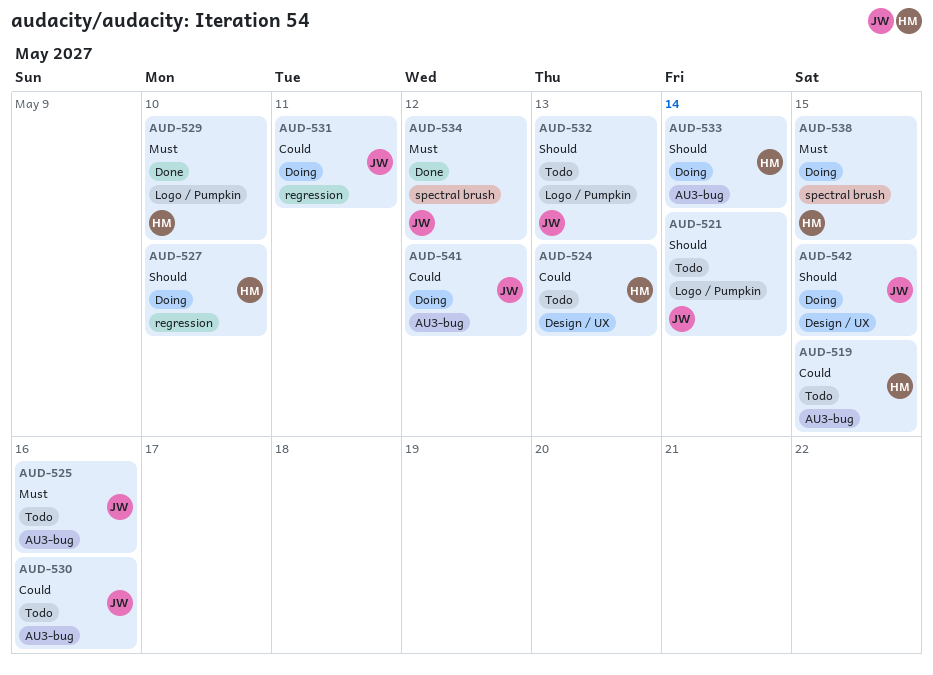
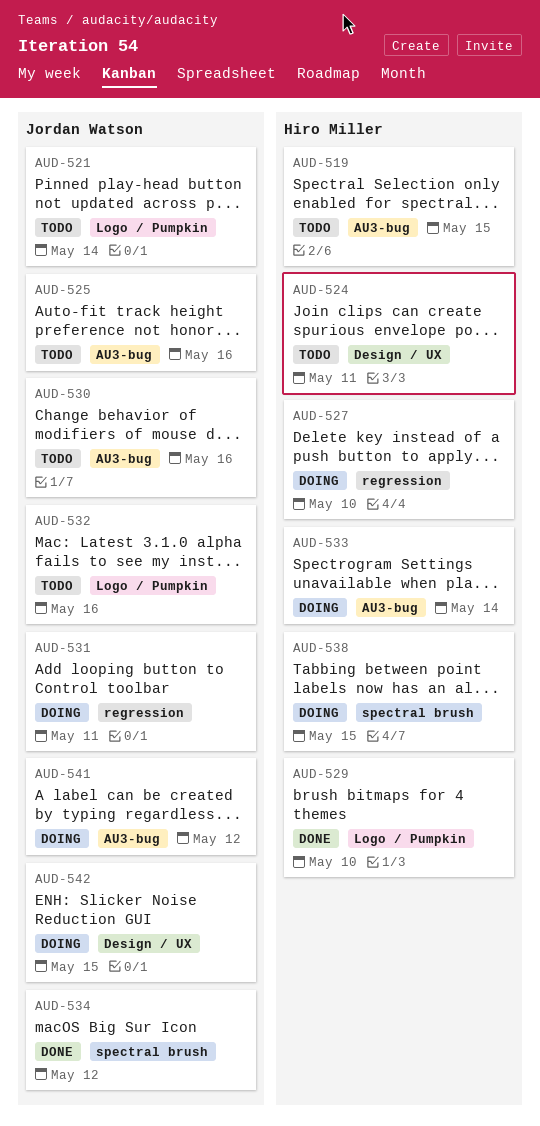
AUD-524, day: May 13 -> May 11
AUD-532, day: May 13 -> May 16

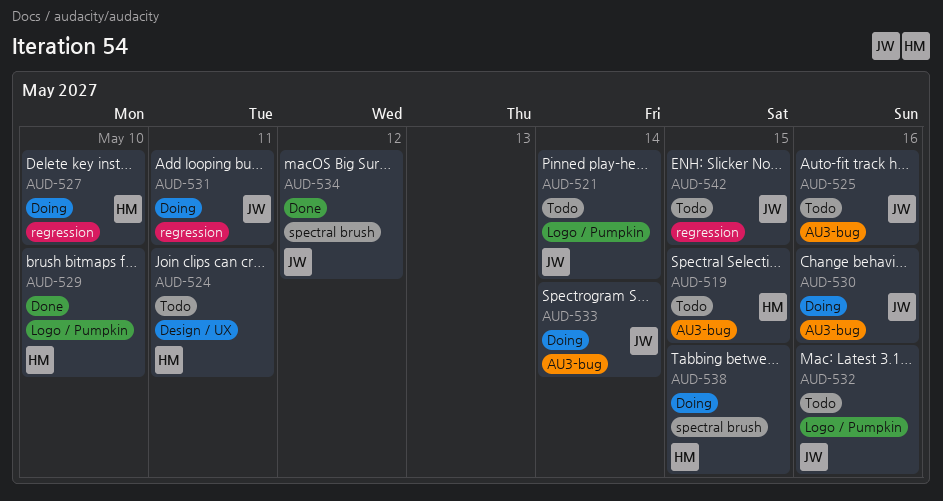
AUD-530, status: Todo -> Doing
AUD-533, owner: Hiro Miller -> Jordan Watson
AUD-541: present -> none
AUD-542, status: Doing -> Todo
AUD-542, label: Design / UX -> regression

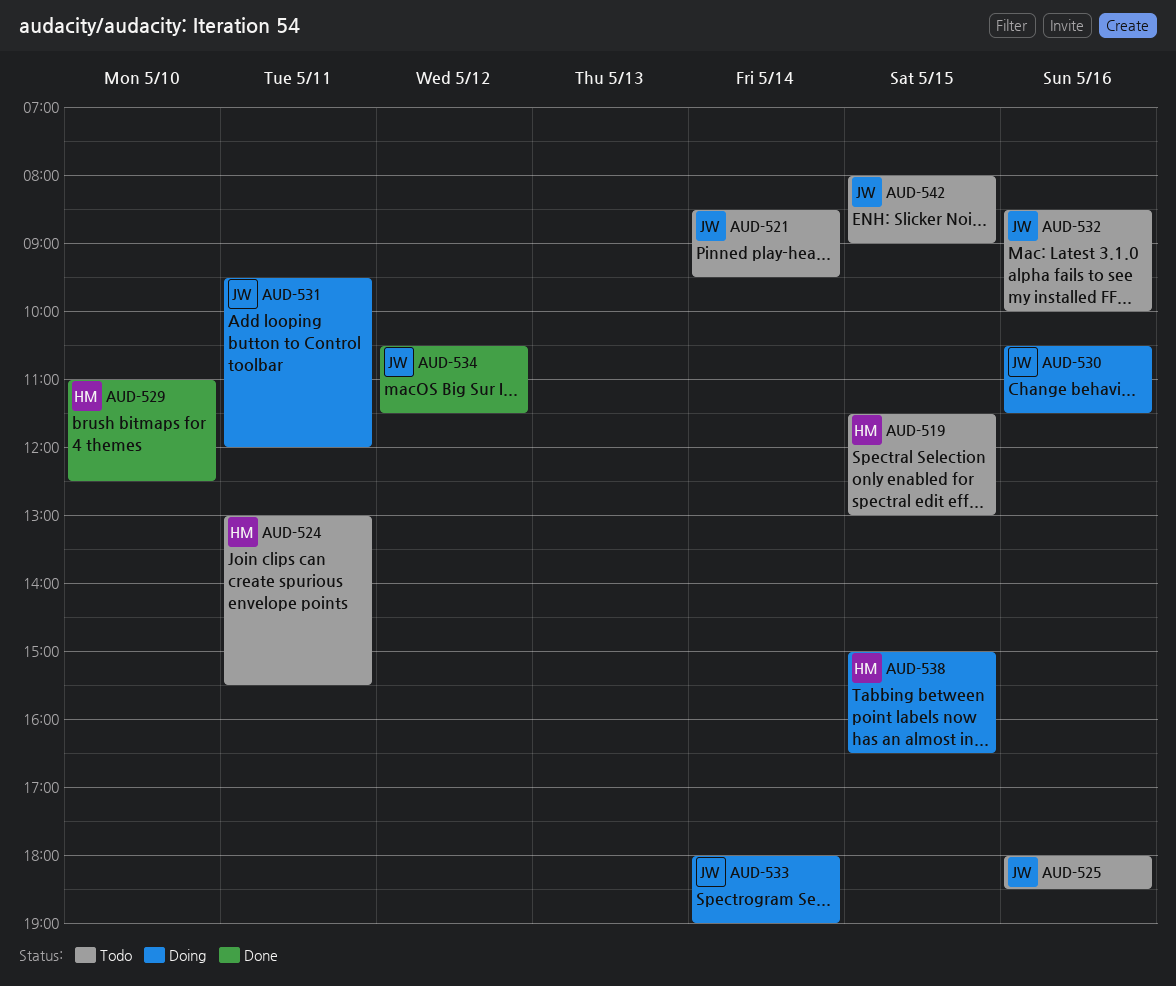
AUD-527: present -> none

